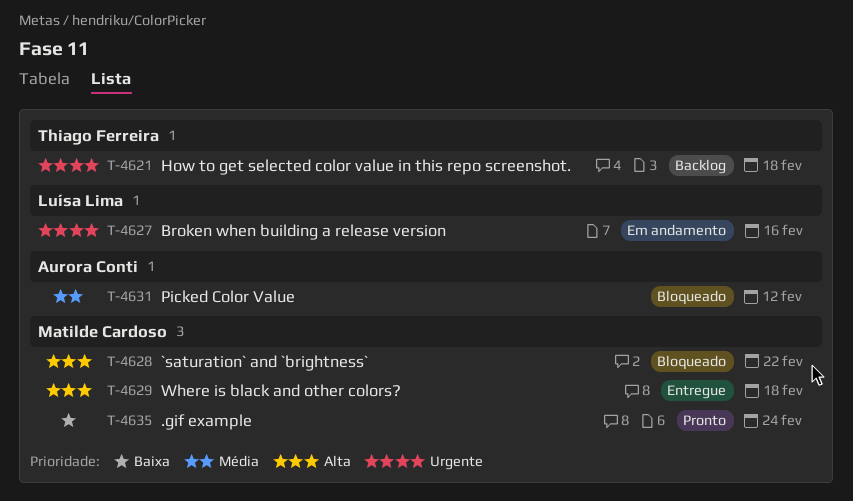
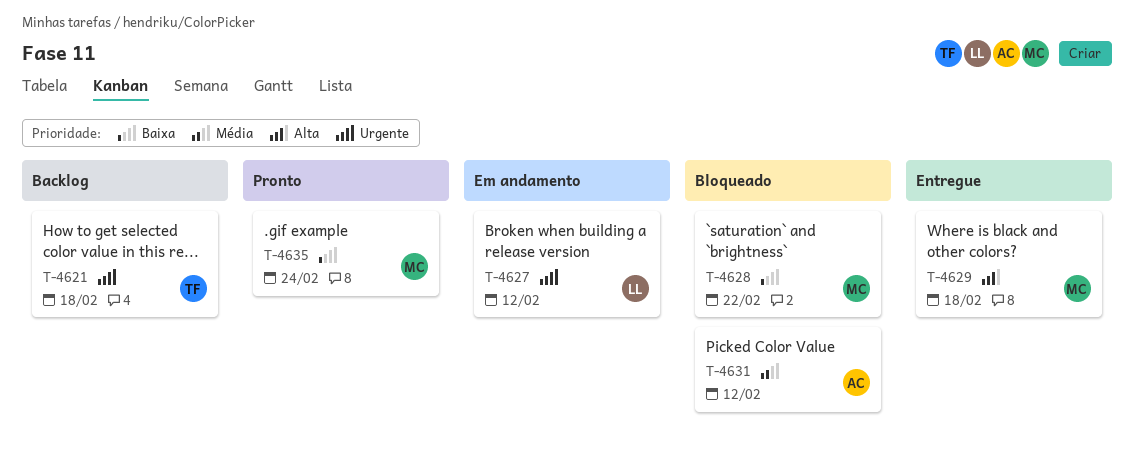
T-4627, due: Feb 16 -> Feb 12
T-4628, priority: Alta -> Baixa

